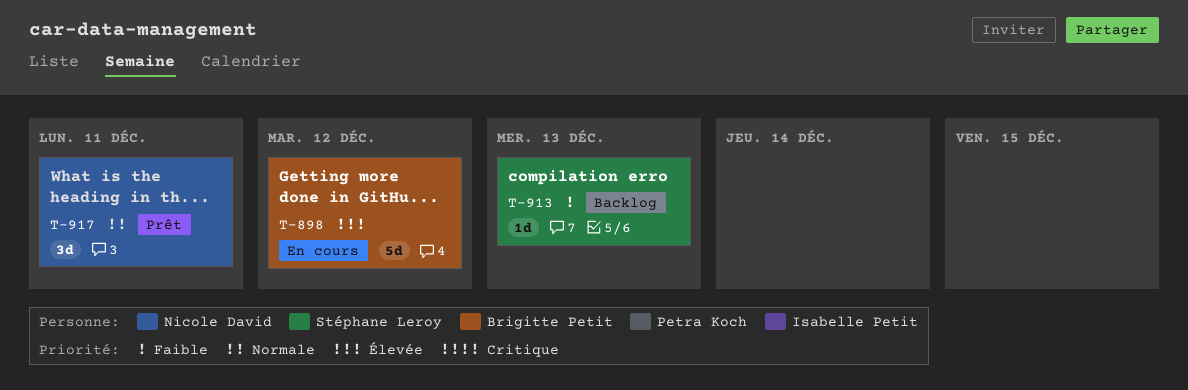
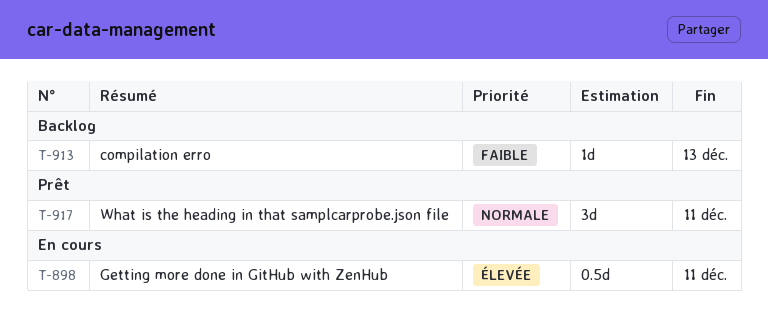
T-898, estimate: 5d -> 0.5d
T-898, due: Dec 12 -> Dec 11

